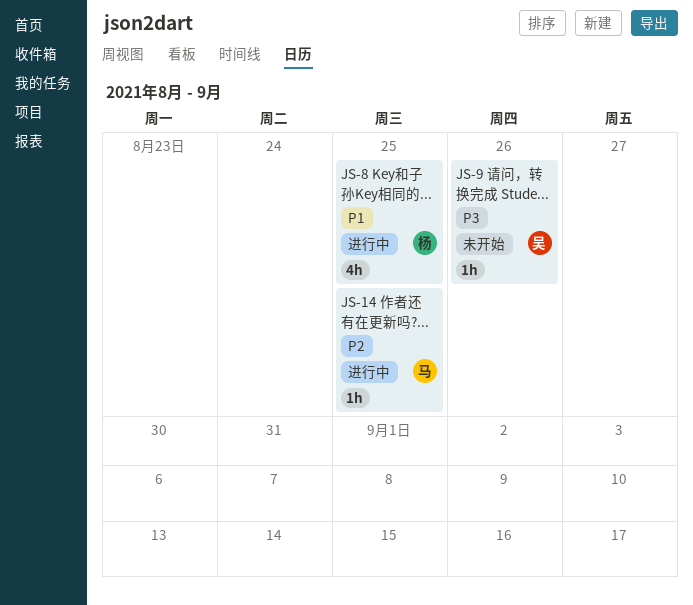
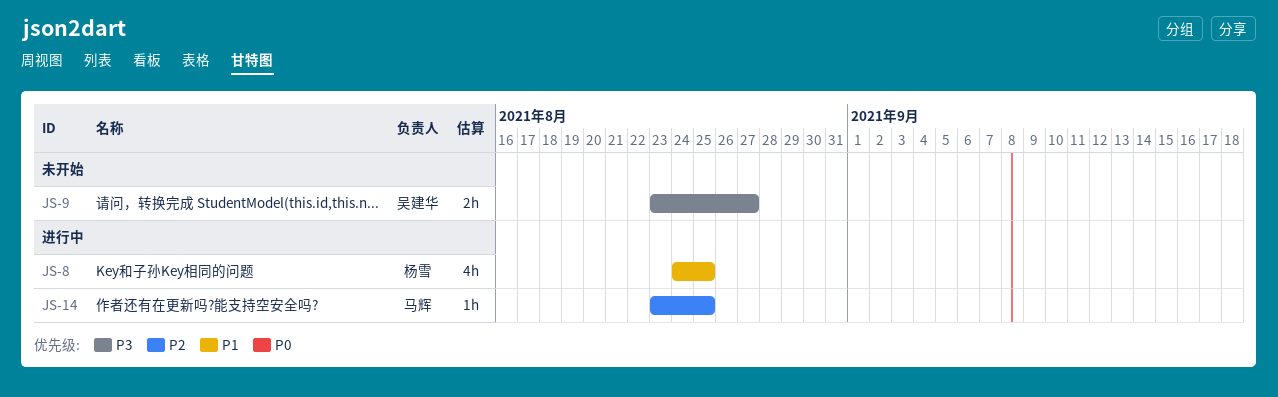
JS-9, estimate: 1h -> 2h
JS-9, due: Aug 26 -> Aug 27

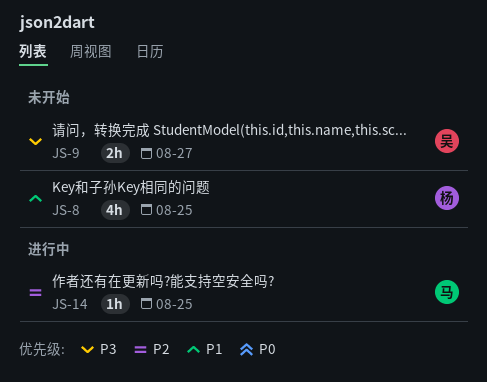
JS-8, status: 进行中 -> 未开始

